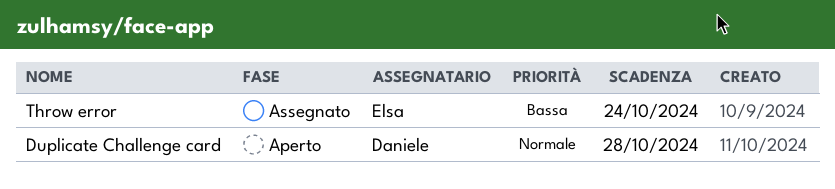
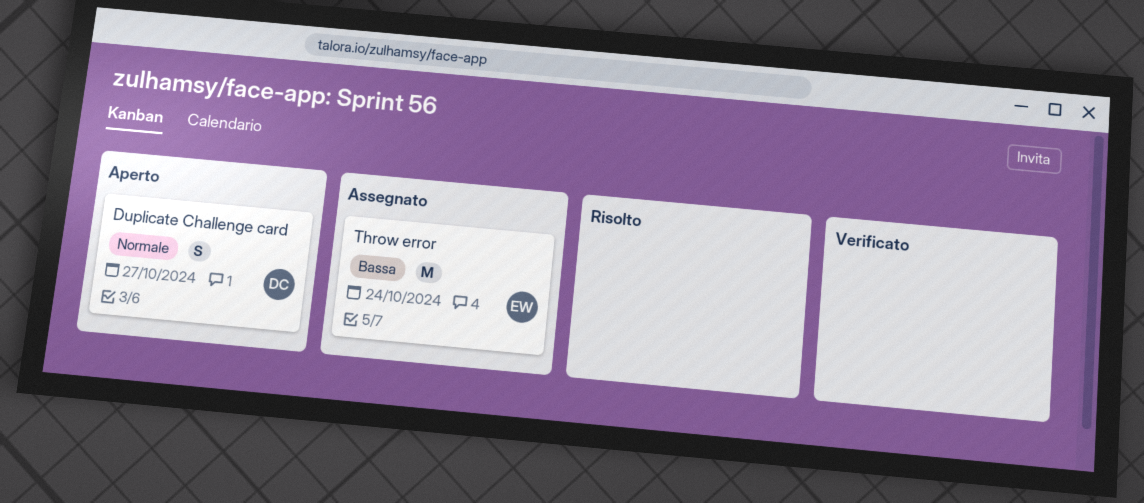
Duplicate Challenge card, due: Oct 28 -> Oct 27

